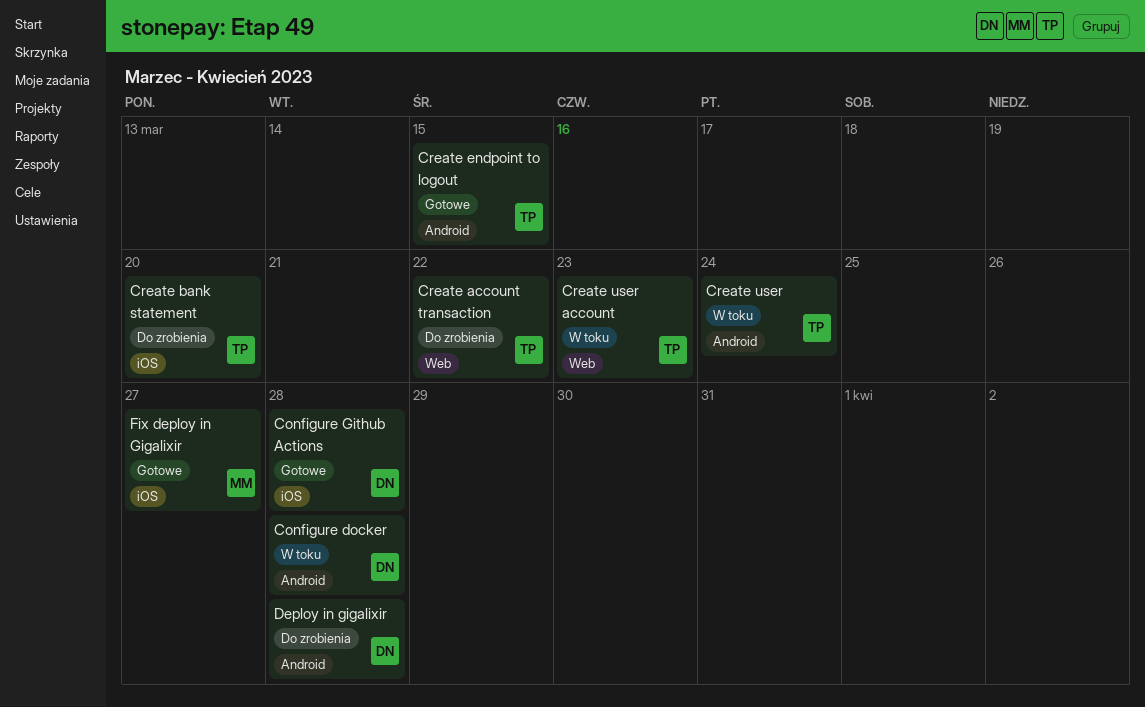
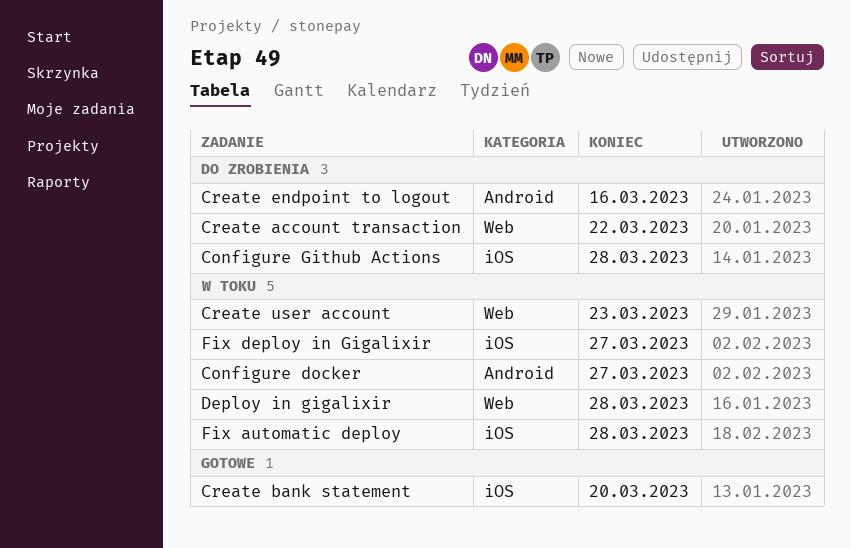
Configure docker, due: Mar 28 -> Mar 27
Configure Github Actions, status: Gotowe -> Do zrobienia
Create bank statement, status: Do zrobienia -> Gotowe
Create endpoint to logout, status: Gotowe -> Do zrobienia
Create endpoint to logout, due: Mar 15 -> Mar 16
Create user: present -> none
Deploy in gigalixir, status: Do zrobienia -> W toku
Deploy in gigalixir, label: Android -> Web
Fix automatic deploy: none -> present
Fix deploy in Gigalixir, status: Gotowe -> W toku

